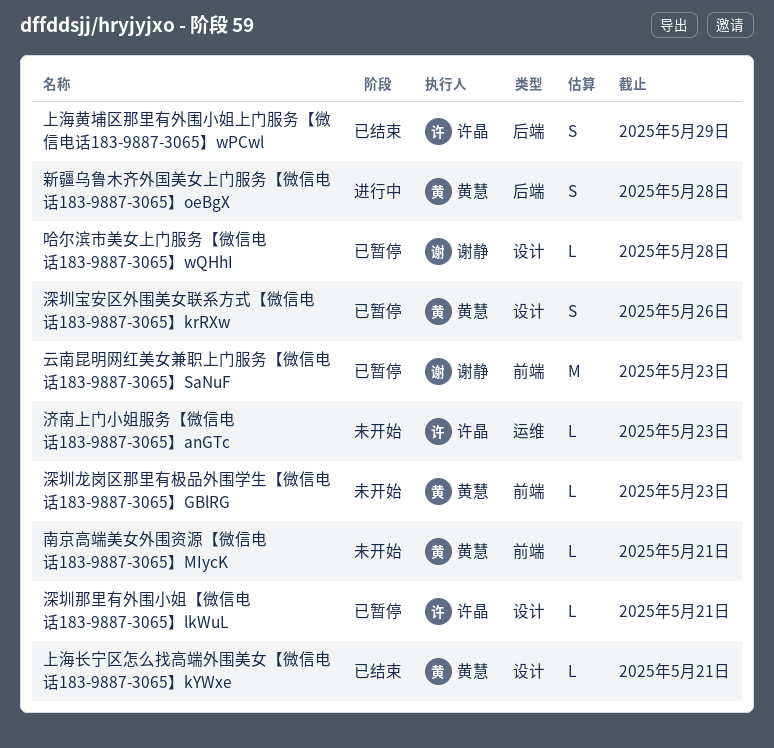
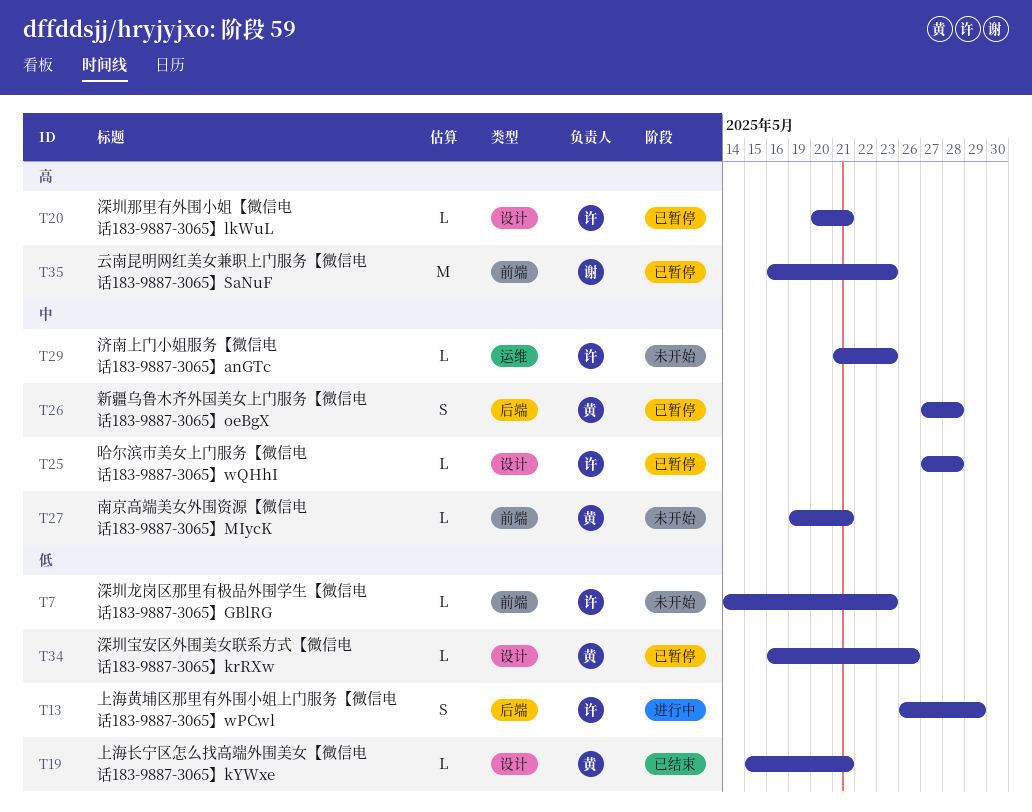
上海黄埔区那里有外围小姐上门服务【微信电话183-9887-3065】wPCwl, status: 已结束 -> 进行中
哈尔滨市美女上门服务【微信电话183-9887-3065】wQHhI, owner: 谢静 -> 许晶
新疆乌鲁木齐外国美女上门服务【微信电话183-9887-3065】oeBgX, status: 进行中 -> 已暂停
深圳宝安区外围美女联系方式【微信电话183-9887-3065】krRXw, estimate: S -> L
深圳龙岗区那里有极品外围学生【微信电话183-9887-3065】GBlRG, owner: 黄慧 -> 许晶

